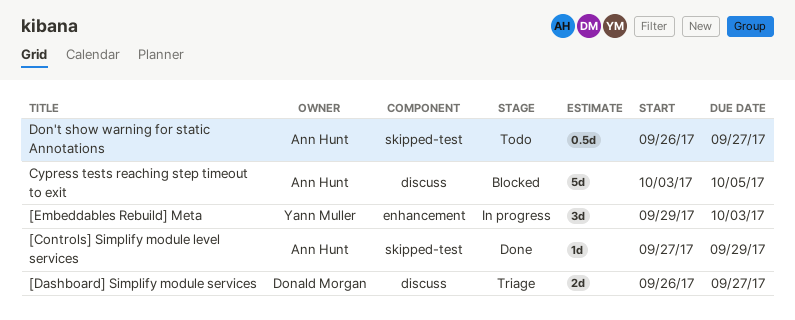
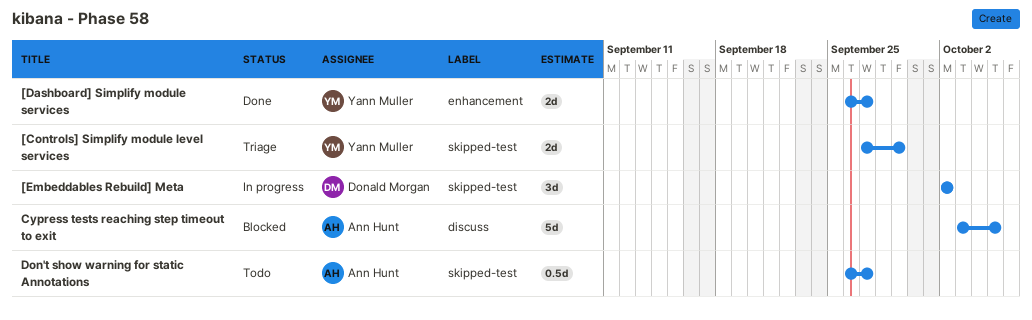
[Controls] Simplify module level services, status: Done -> Triage
[Controls] Simplify module level services, owner: Ann Hunt -> Yann Muller
[Controls] Simplify module level services, estimate: 1d -> 2d
[Dashboard] Simplify module services, status: Triage -> Done
[Dashboard] Simplify module services, owner: Donald Morgan -> Yann Muller
[Dashboard] Simplify module services, label: discuss -> enhancement
[Embeddables Rebuild] Meta, owner: Yann Muller -> Donald Morgan
[Embeddables Rebuild] Meta, label: enhancement -> skipped-test
[Embeddables Rebuild] Meta, start: Sep 29 -> Oct 2
[Embeddables Rebuild] Meta, due: Oct 3 -> Oct 2

